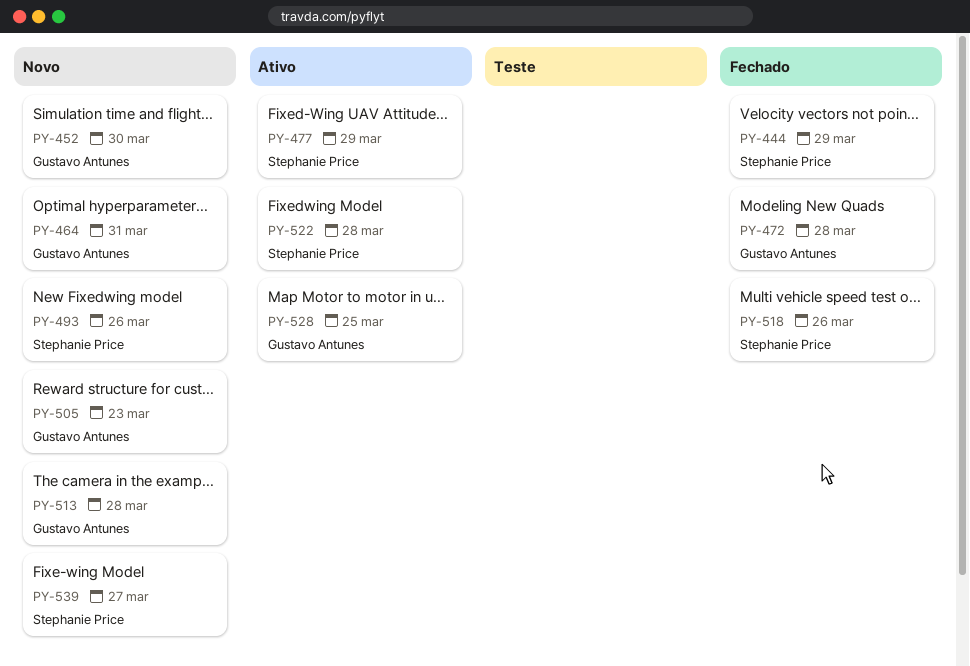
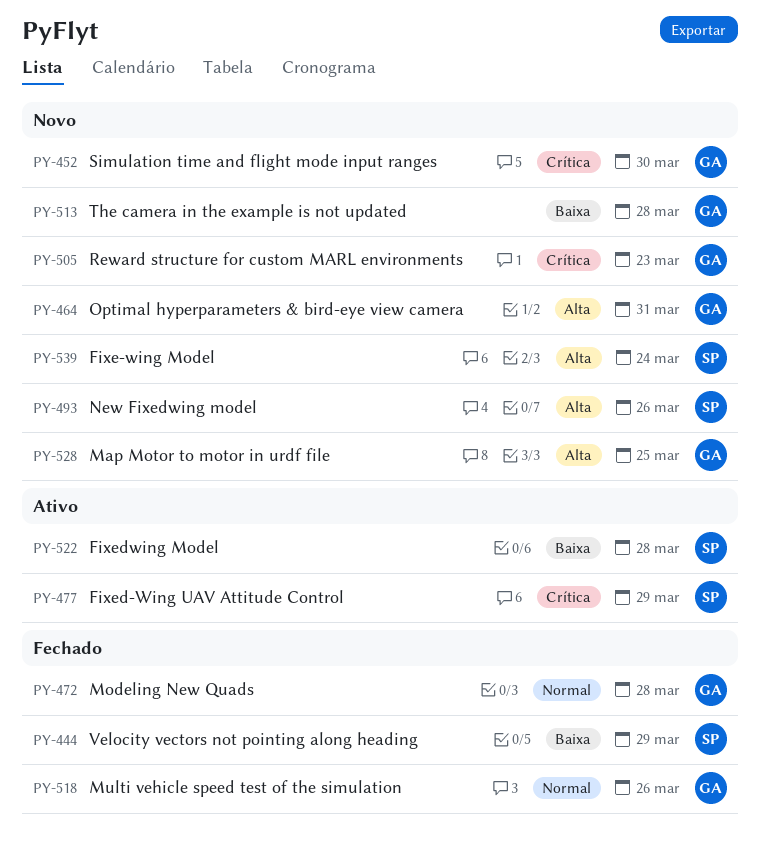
PY-518, owner: Stephanie Price -> Gustavo Antunes
PY-528, status: Ativo -> Novo
PY-539, due: Mar 27 -> Mar 24

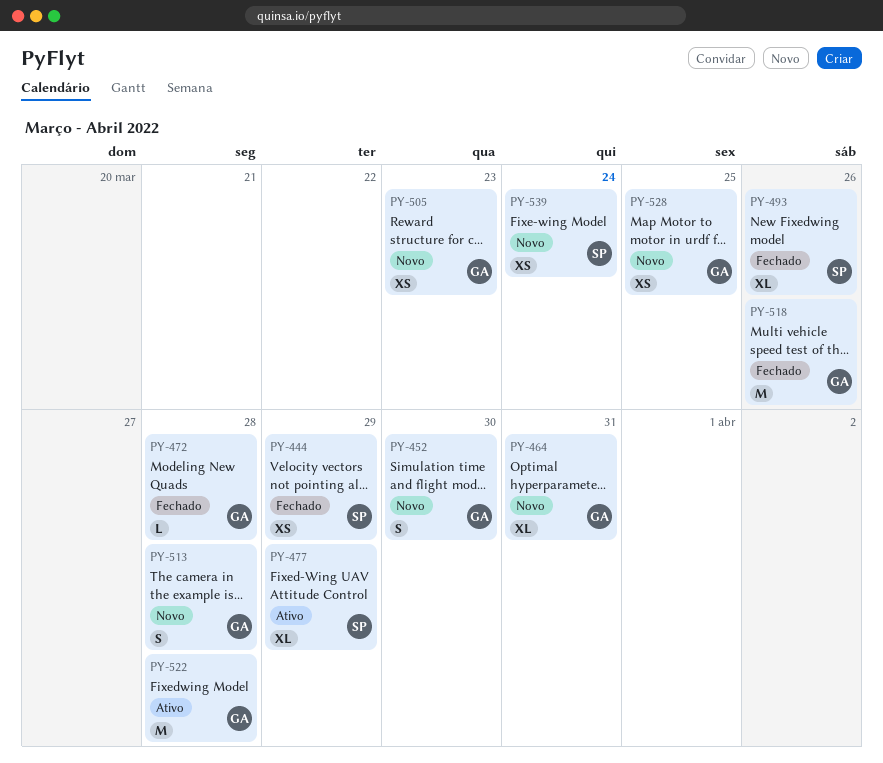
PY-493, status: Novo -> Fechado
PY-522, owner: SP -> GA

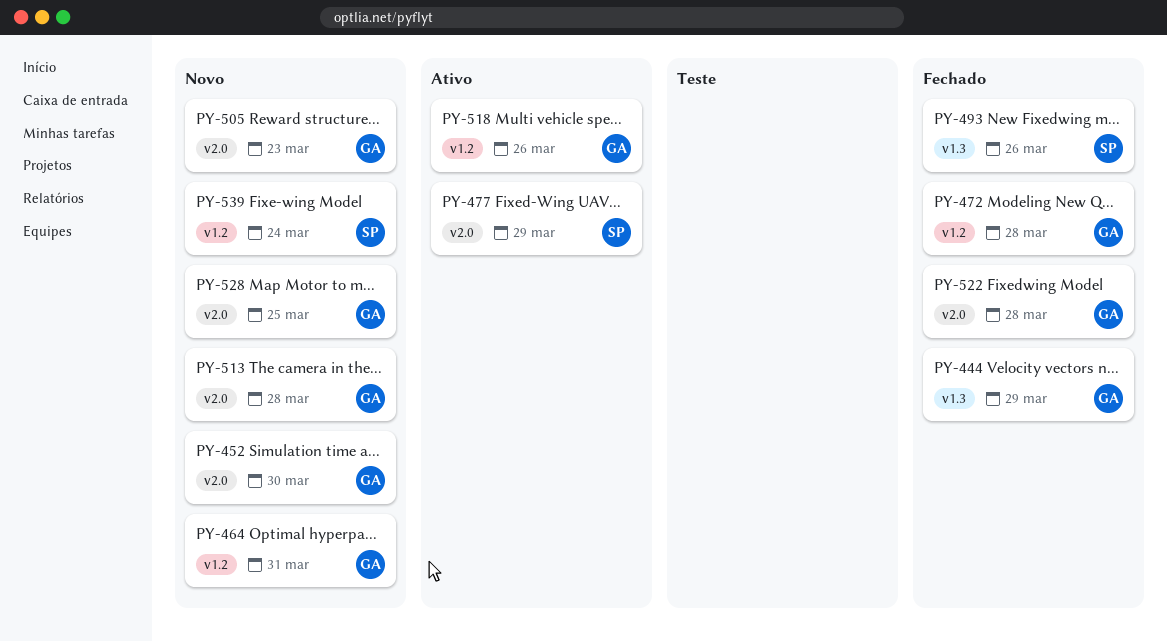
PY-444, owner: SP -> GA
PY-518, status: Fechado -> Ativo
PY-522, status: Ativo -> Fechado

